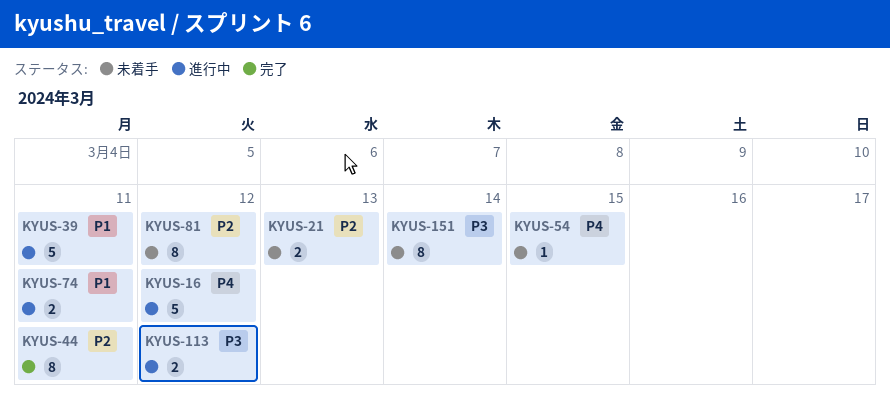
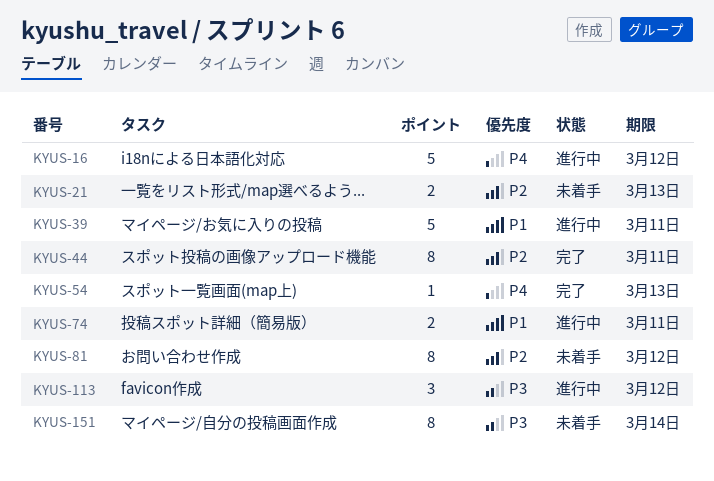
KYUS-54, status: 未着手 -> 完了
KYUS-54, due: Mar 15 -> Mar 13
KYUS-113, estimate: 2 -> 3

